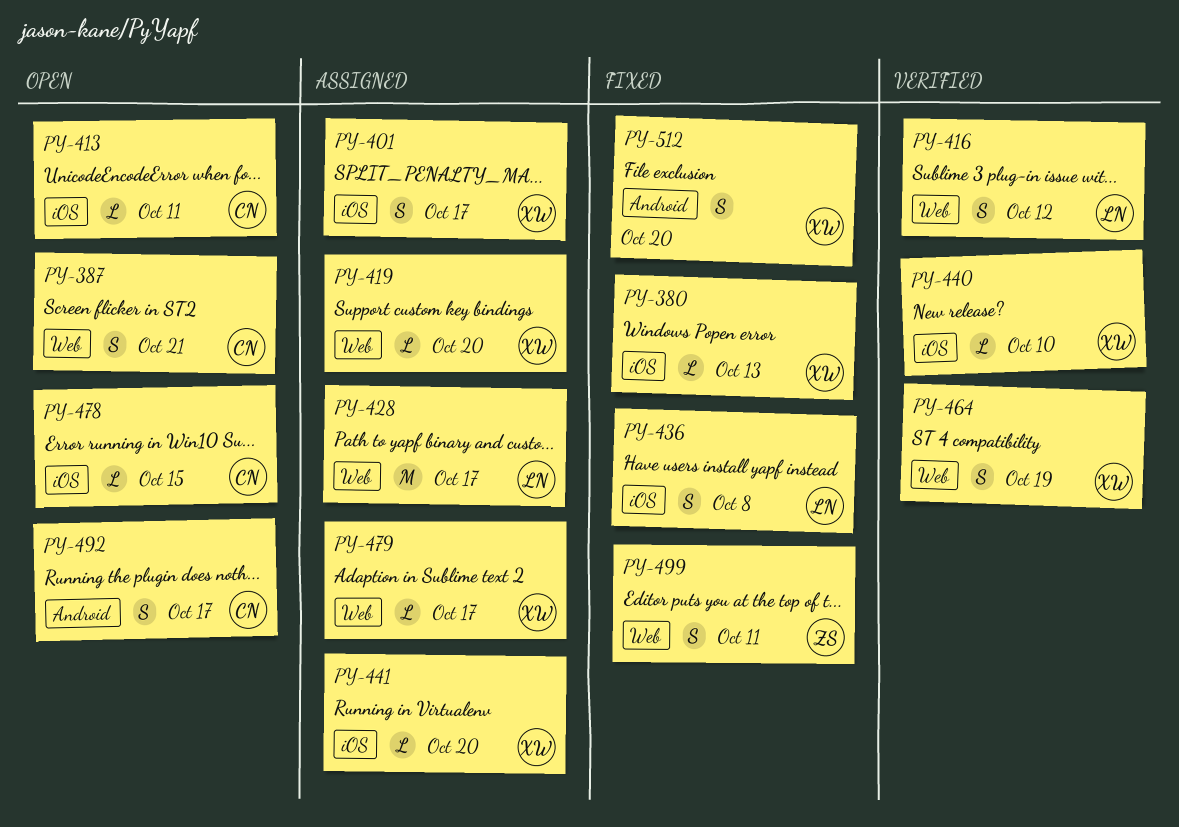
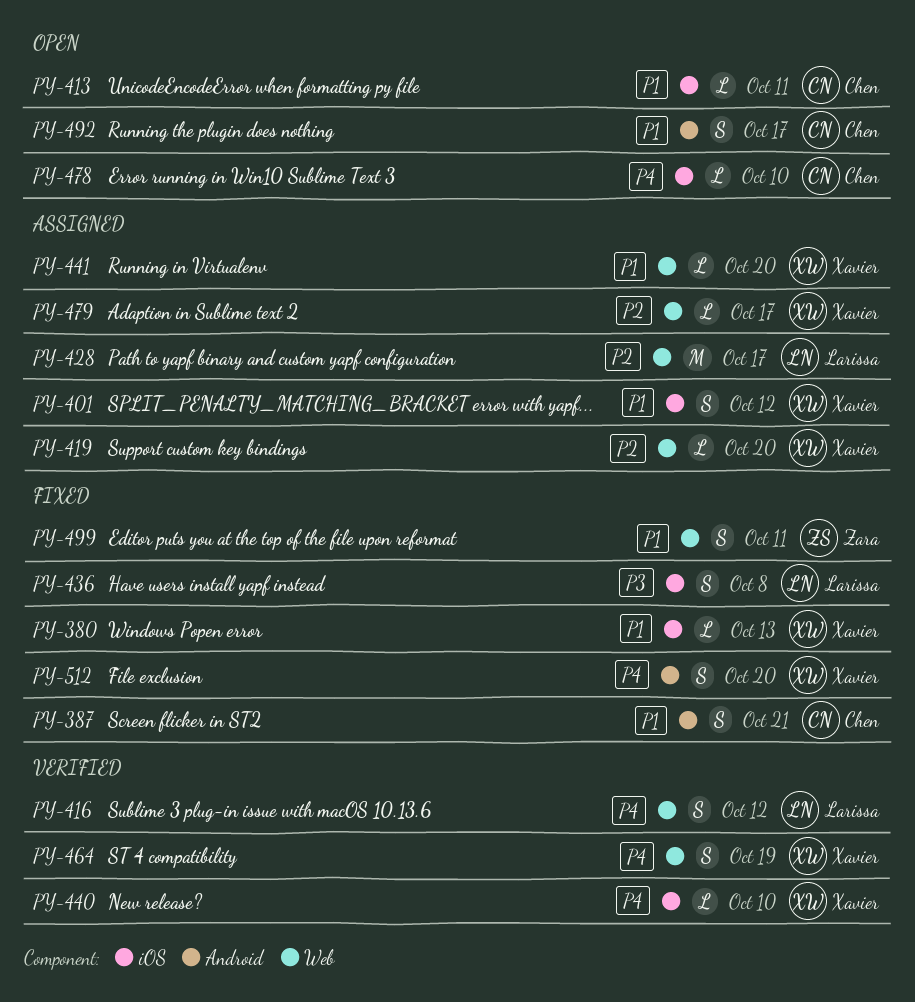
PY-387, status: Open -> Fixed
PY-387, label: Web -> Android
PY-401, due: Oct 17 -> Oct 12
PY-441, label: iOS -> Web
PY-478, due: Oct 15 -> Oct 10

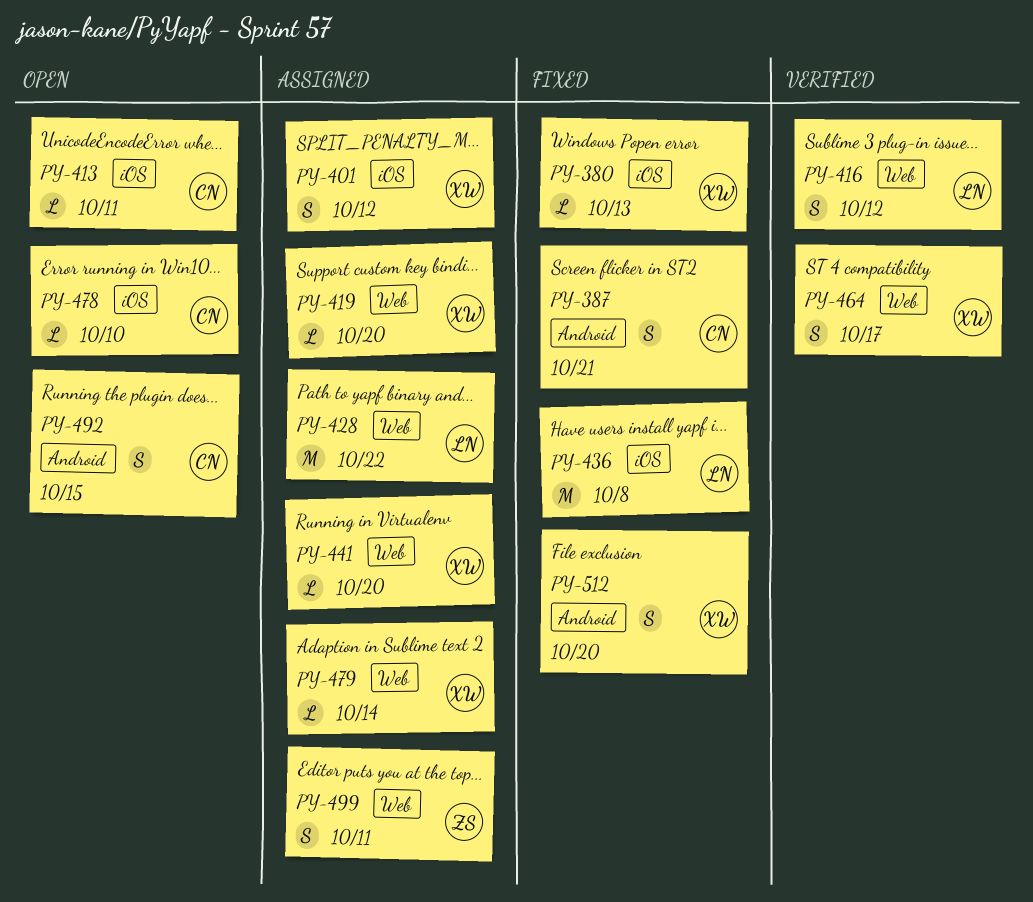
PY-428, due: Oct 17 -> Oct 22
PY-436, estimate: S -> M
PY-440: present -> none
PY-464, due: Oct 19 -> Oct 17
PY-479, due: Oct 17 -> Oct 14
PY-492, due: Oct 17 -> Oct 15
PY-499, status: Fixed -> Assigned

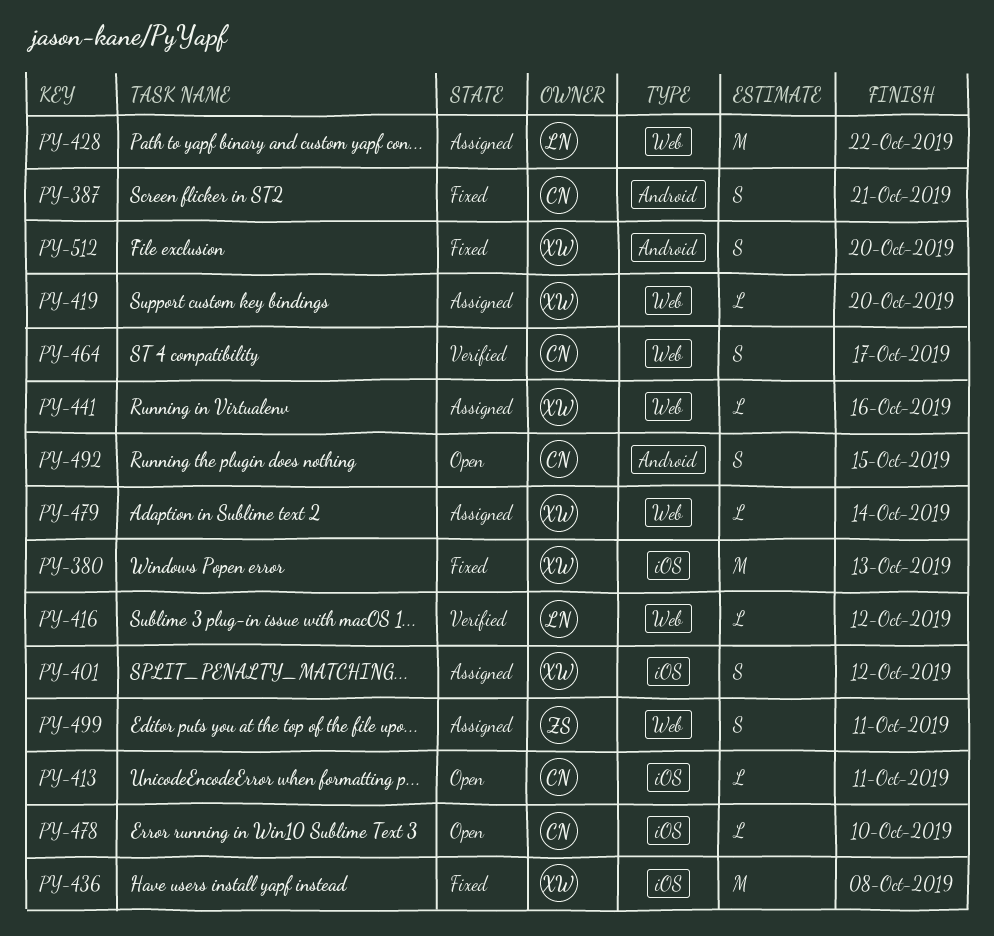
PY-380, estimate: L -> M
PY-416, estimate: S -> L
PY-436, owner: LN -> XW
PY-441, due: Oct 20 -> Oct 16
PY-464, owner: XW -> CN

